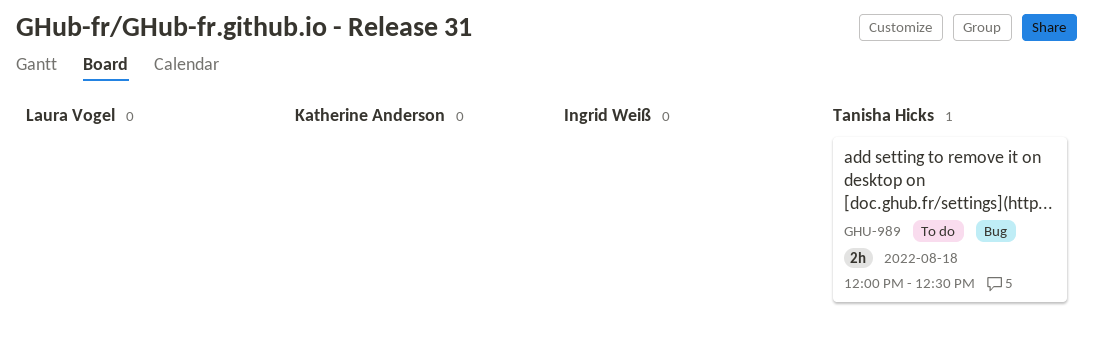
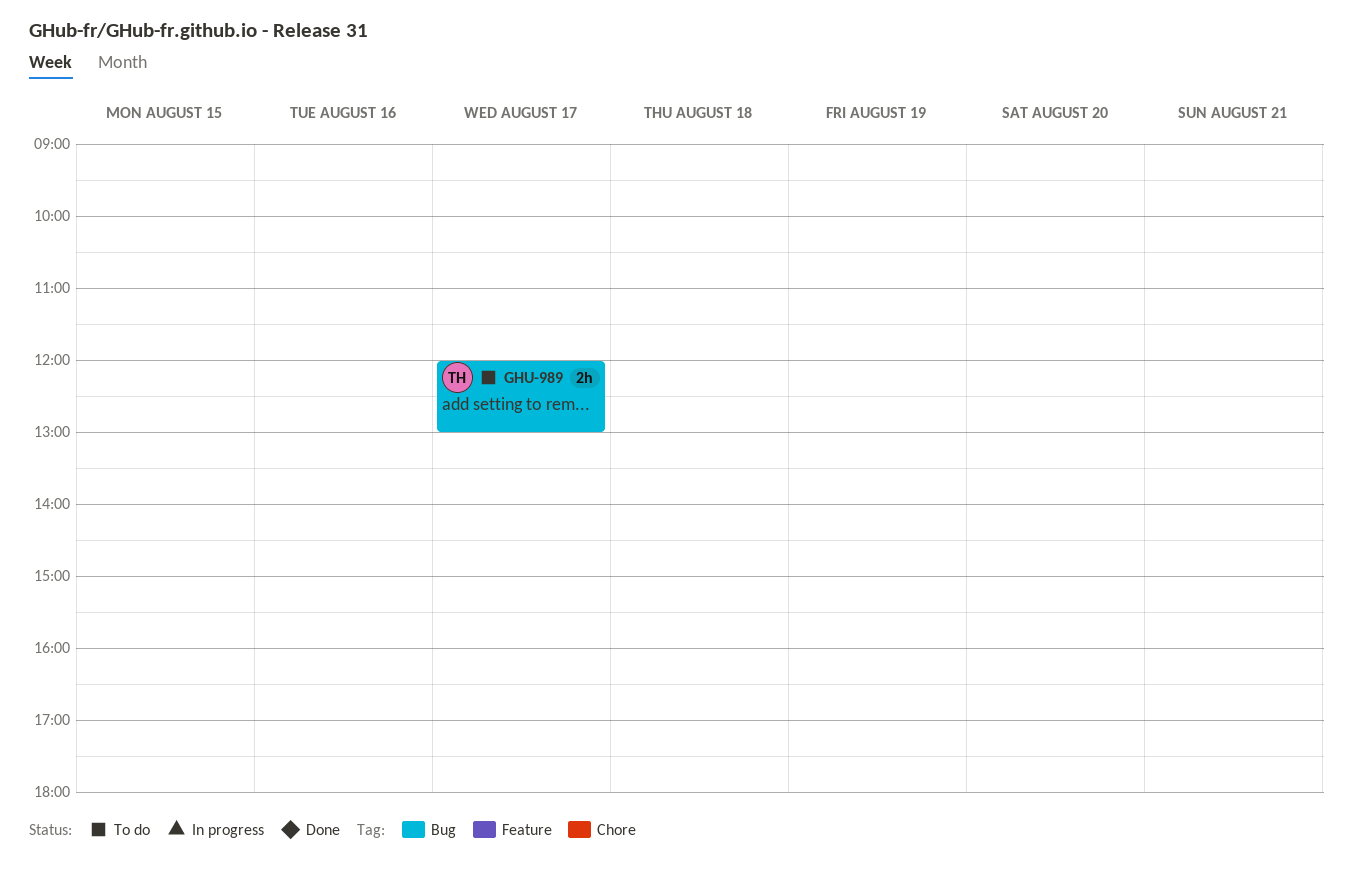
GHU-989, day: Aug 18 -> Aug 17
GHU-989, ends: 12:30 -> 13:00

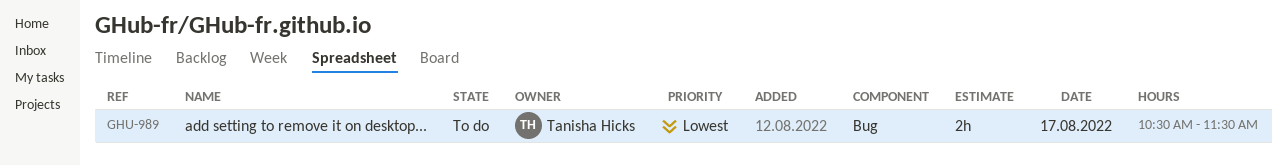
GHU-989, begins: 12:00 -> 10:30
GHU-989, ends: 13:00 -> 11:30

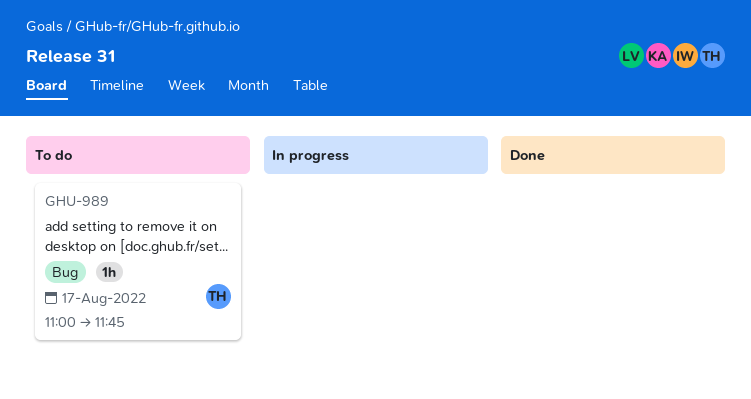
GHU-989, estimate: 2h -> 1h
GHU-989, begins: 10:30 -> 11:00
GHU-989, ends: 11:30 -> 11:45

